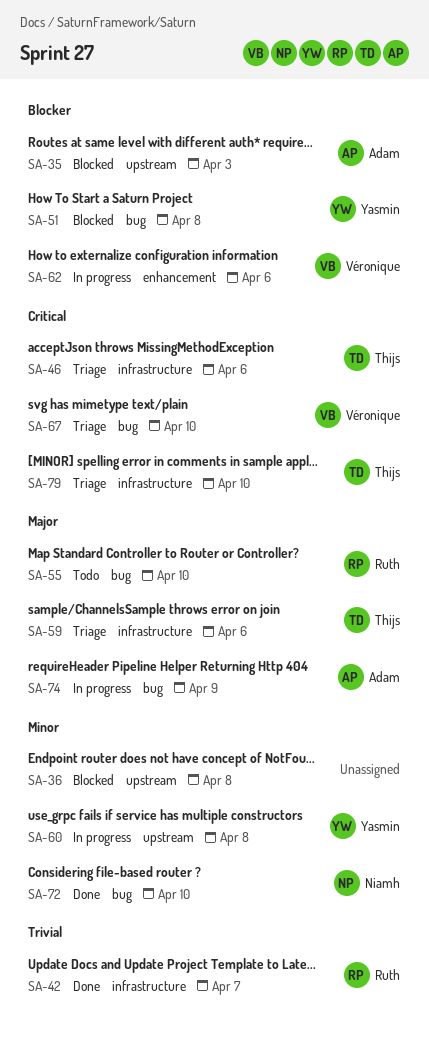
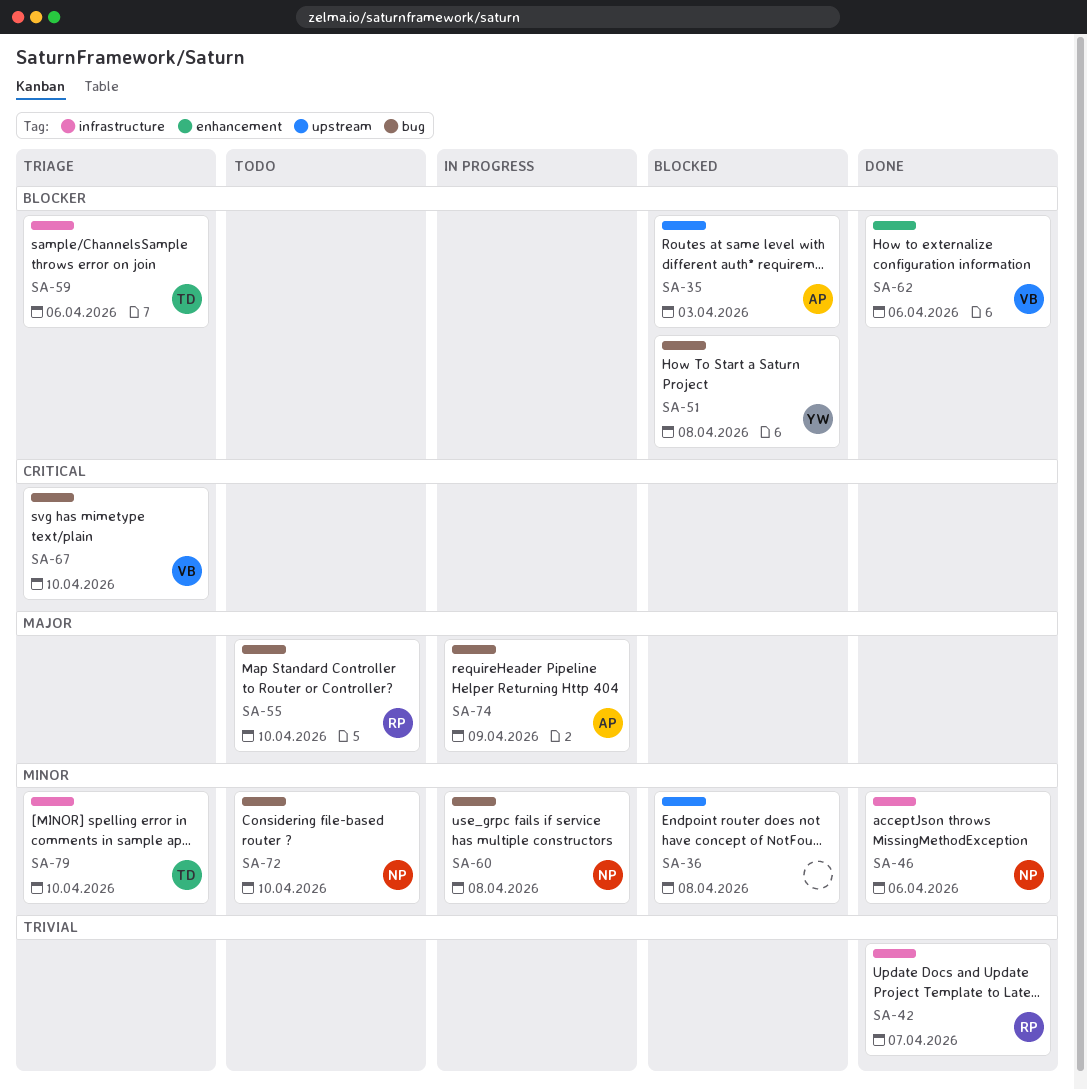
SA-46, status: Triage -> Done
SA-46, owner: Thijs -> Niamh
SA-46, priority: Critical -> Minor
SA-59, priority: Major -> Blocker
SA-60, owner: Yasmin -> Niamh
SA-60, label: upstream -> bug
SA-62, status: In progress -> Done
SA-72, status: Done -> Todo
SA-79, priority: Critical -> Minor

